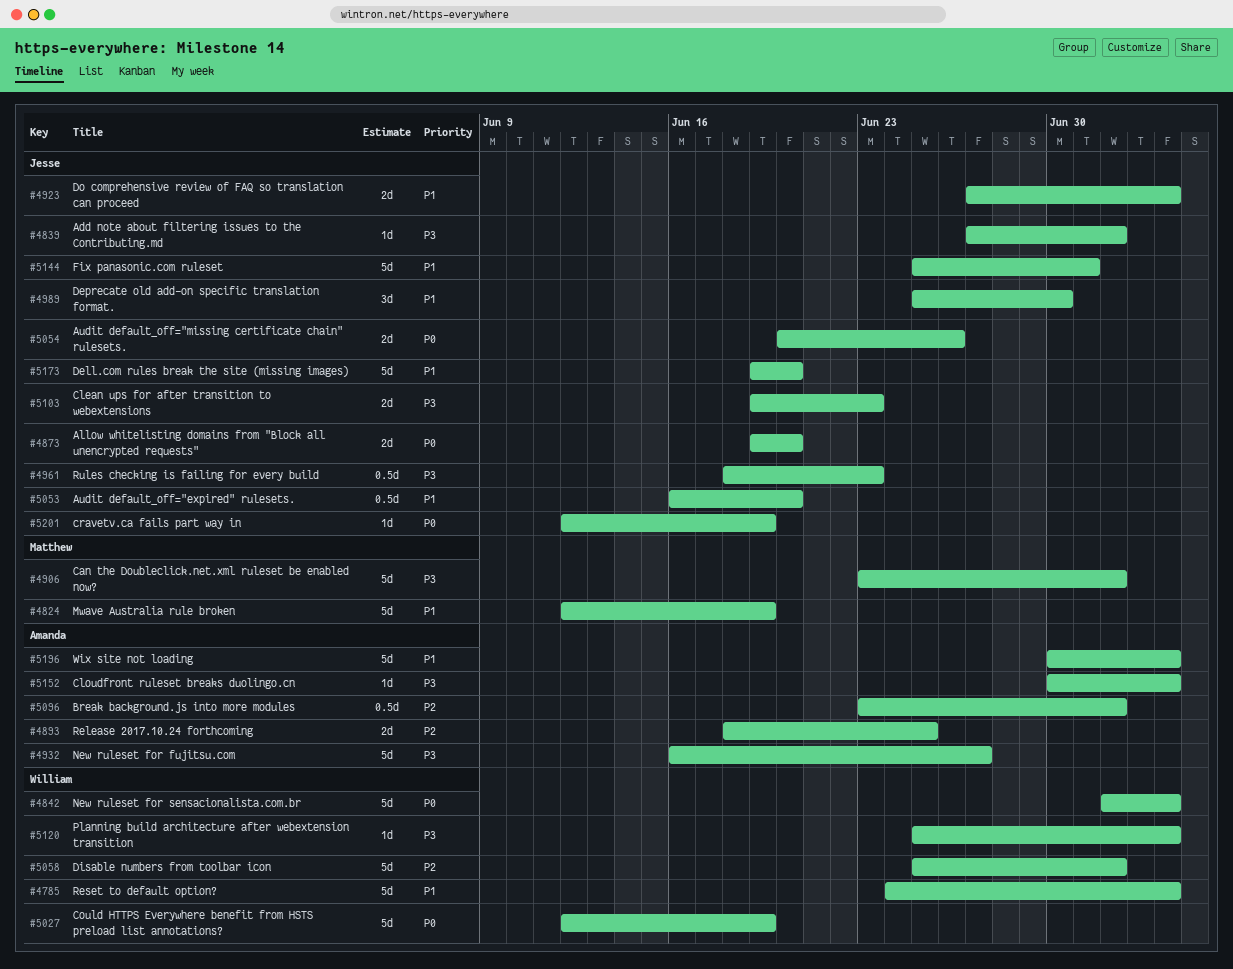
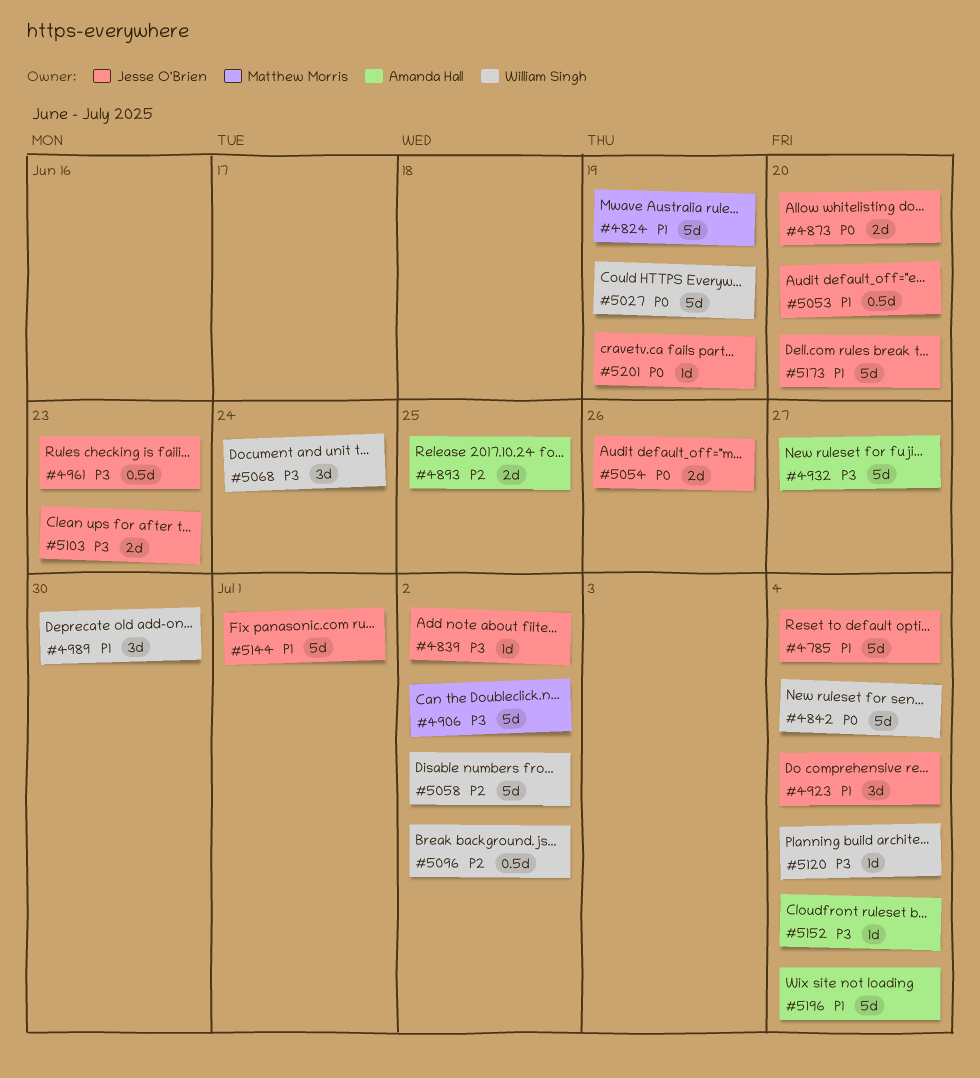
#4785, owner: William Singh -> Jesse O'Brien
#4923, estimate: 2d -> 3d
#4989, owner: Jesse O'Brien -> William Singh
#5068: none -> present
#5096, owner: Amanda Hall -> William Singh

